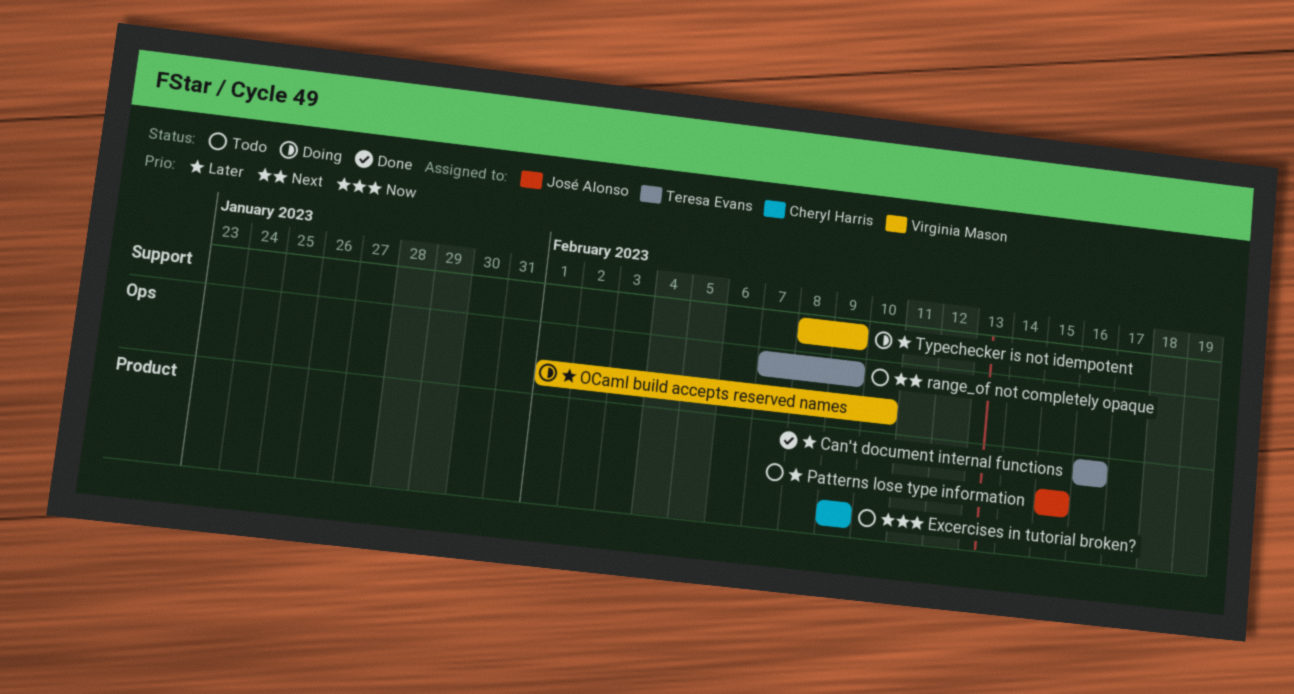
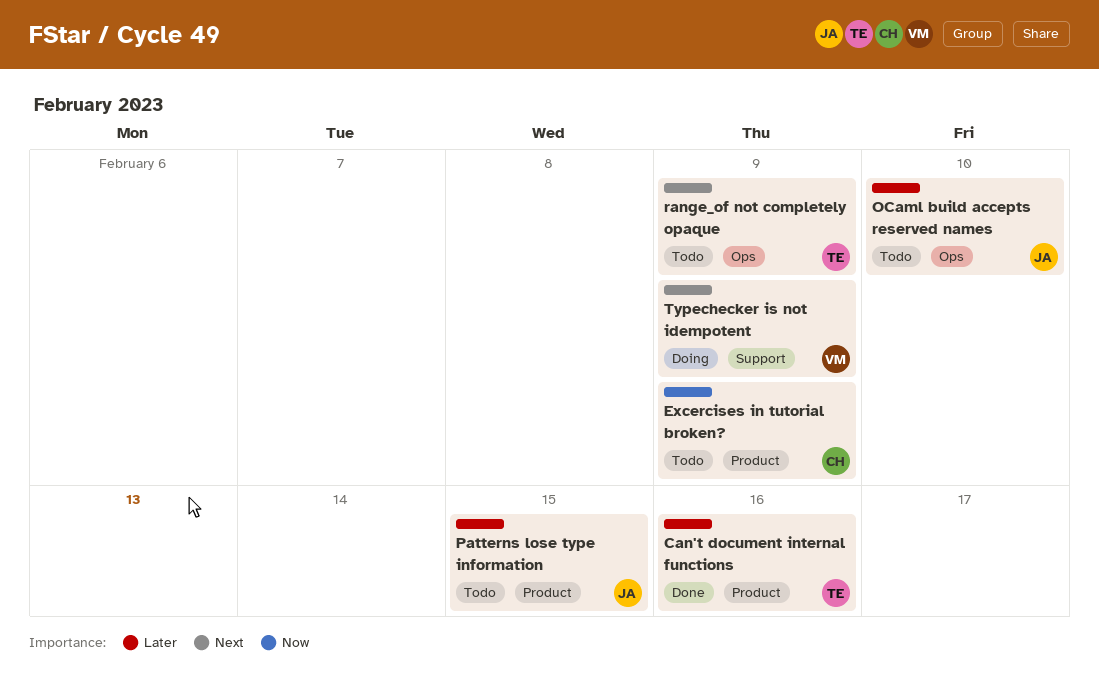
OCaml build accepts reserved names, status: Doing -> Todo
OCaml build accepts reserved names, owner: Virginia Mason -> José Alonso
Typechecker is not idempotent, priority: Later -> Next

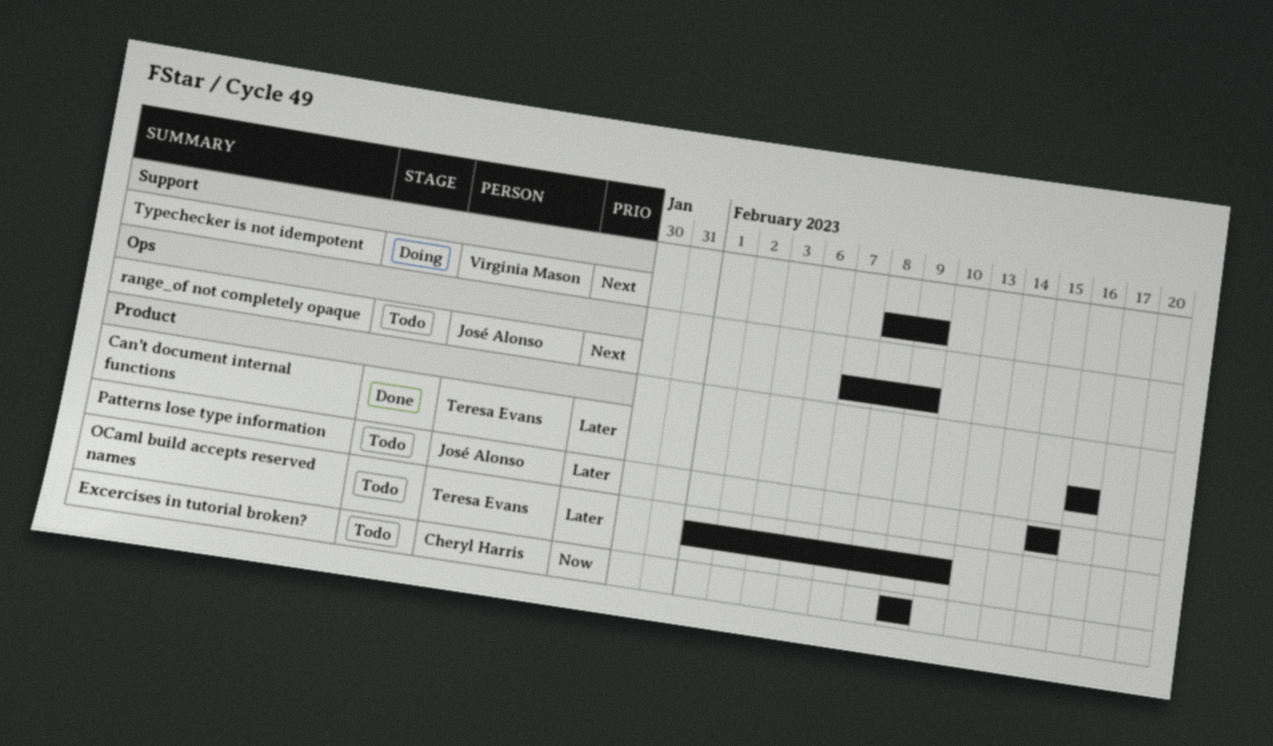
OCaml build accepts reserved names, owner: José Alonso -> Teresa Evans
OCaml build accepts reserved names, label: Ops -> Product
range_of not completely opaque, owner: Teresa Evans -> José Alonso

